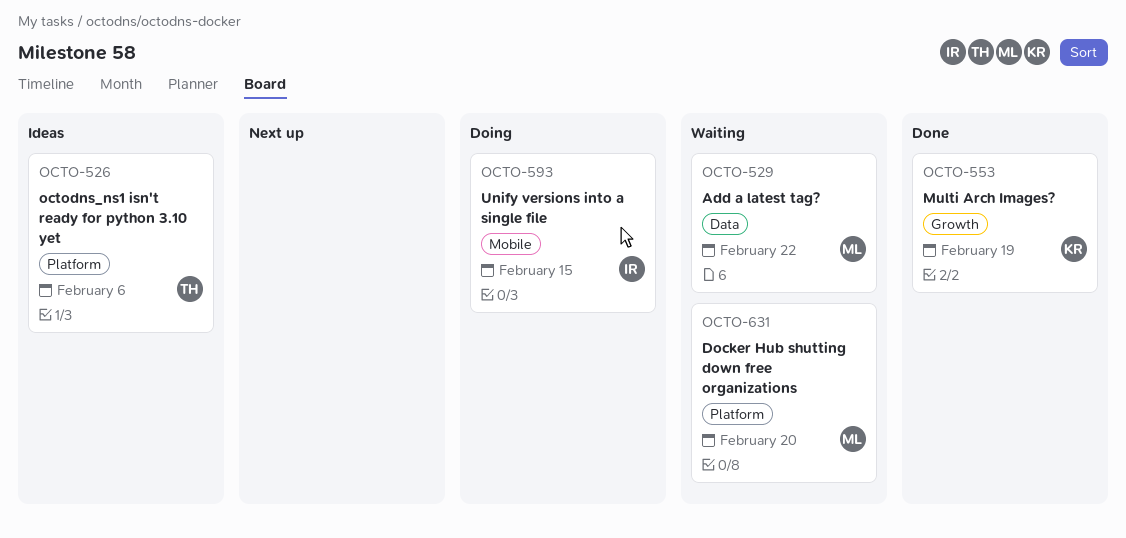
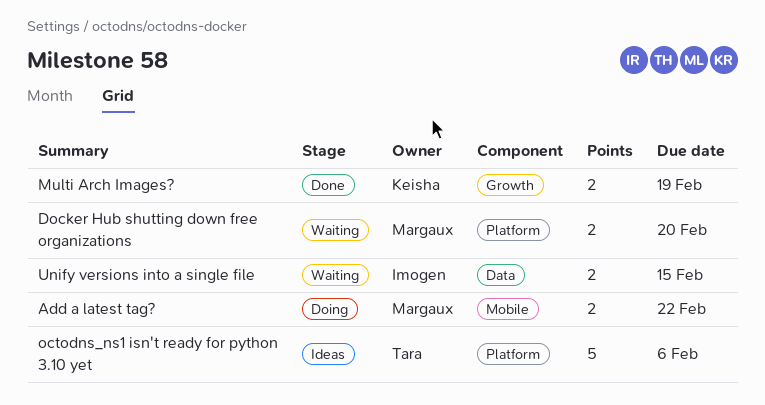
Add a latest tag?, status: Waiting -> Doing
Add a latest tag?, label: Data -> Mobile
Unify versions into a single file, status: Doing -> Waiting
Unify versions into a single file, label: Mobile -> Data

